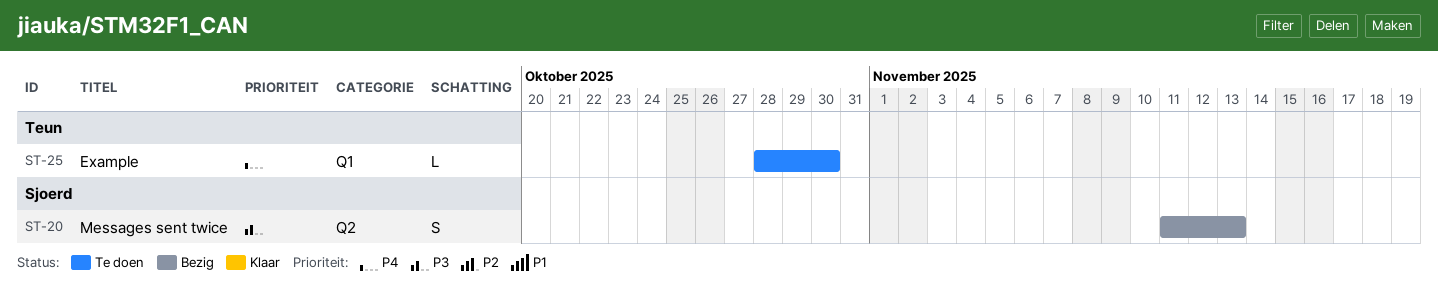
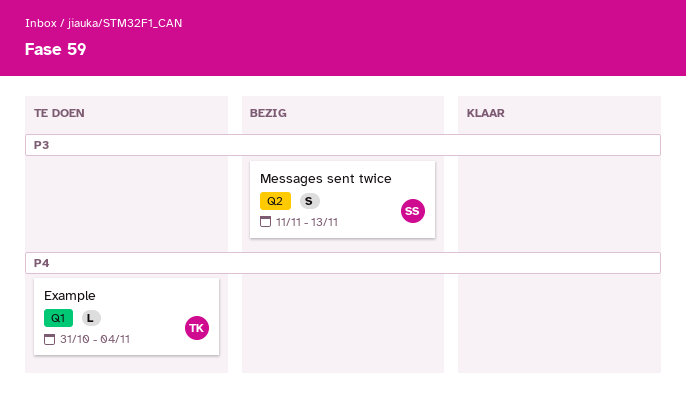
Example, start: Oct 28 -> Oct 31
Example, due: Oct 30 -> Nov 4

